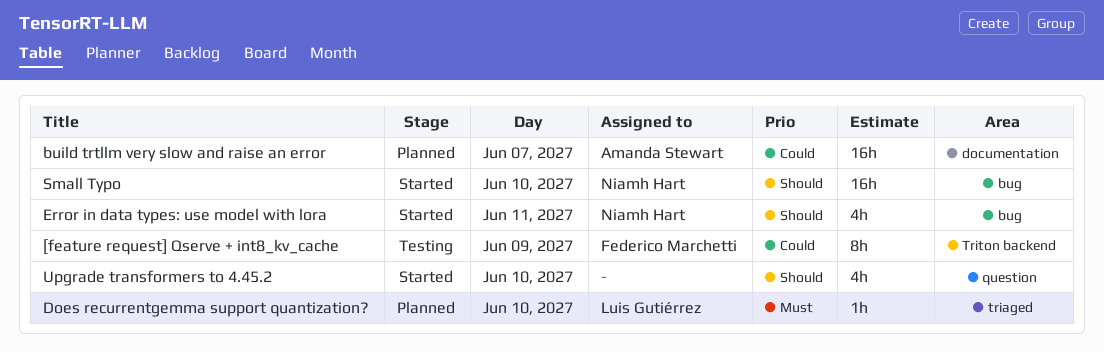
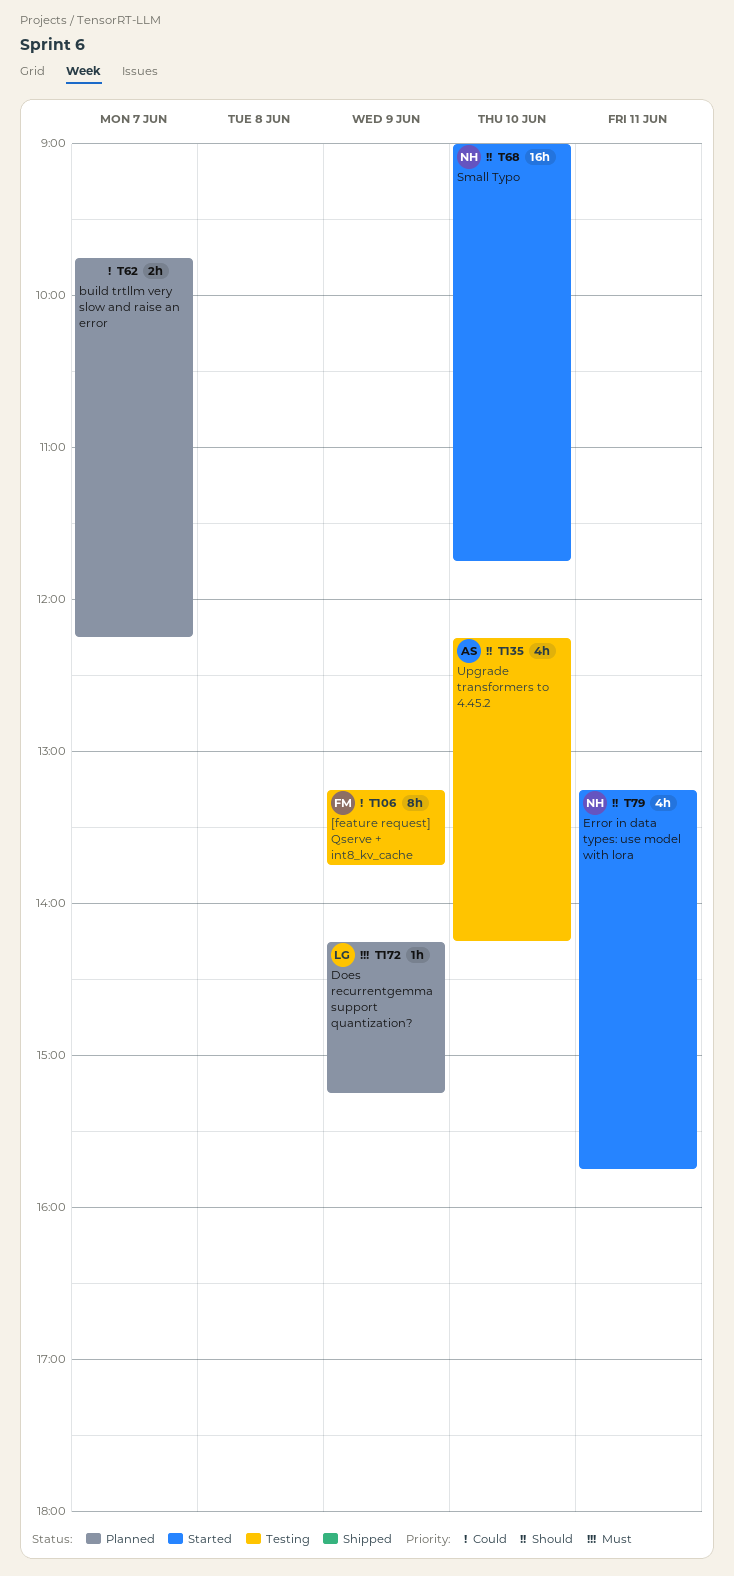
build trtllm very slow and raise an error, owner: Amanda Stewart -> none
build trtllm very slow and raise an error, estimate: 16h -> 2h
Does recurrentgemma support quantization?, day: Jun 10 -> Jun 9
Upgrade transformers to 4.45.2, status: Started -> Testing
Upgrade transformers to 4.45.2, owner: none -> Amanda Stewart

